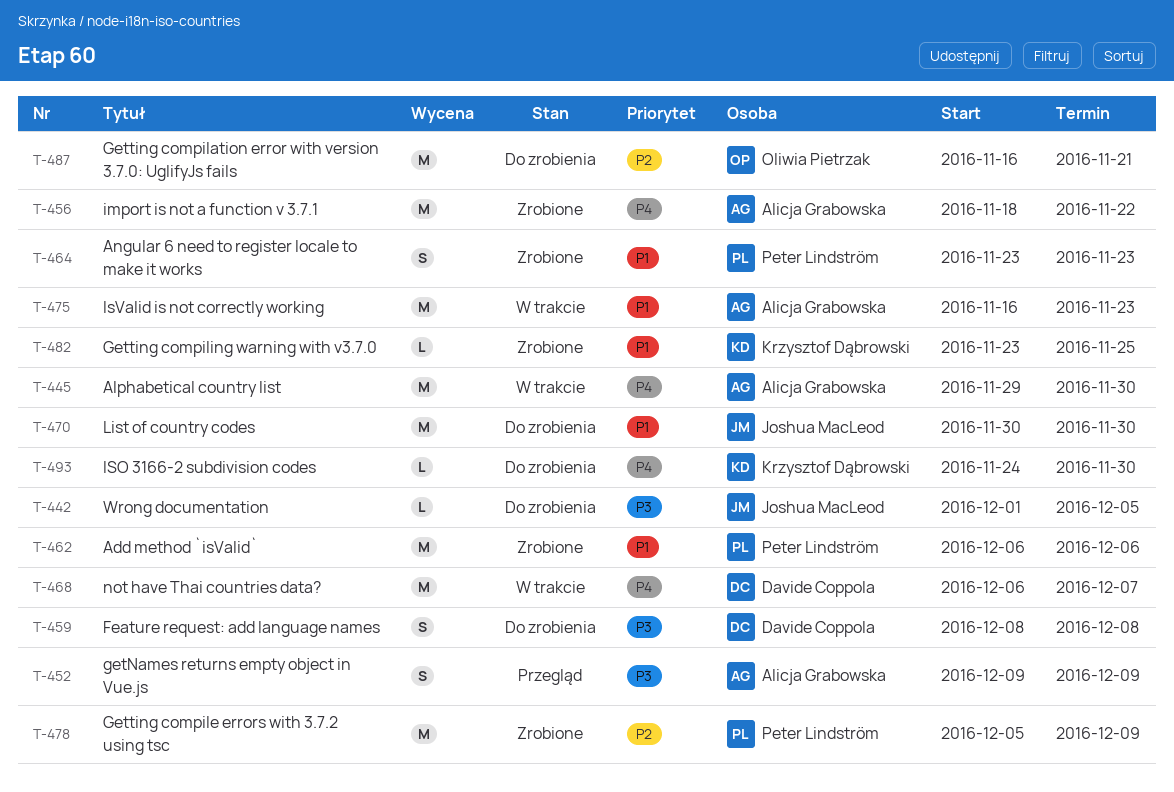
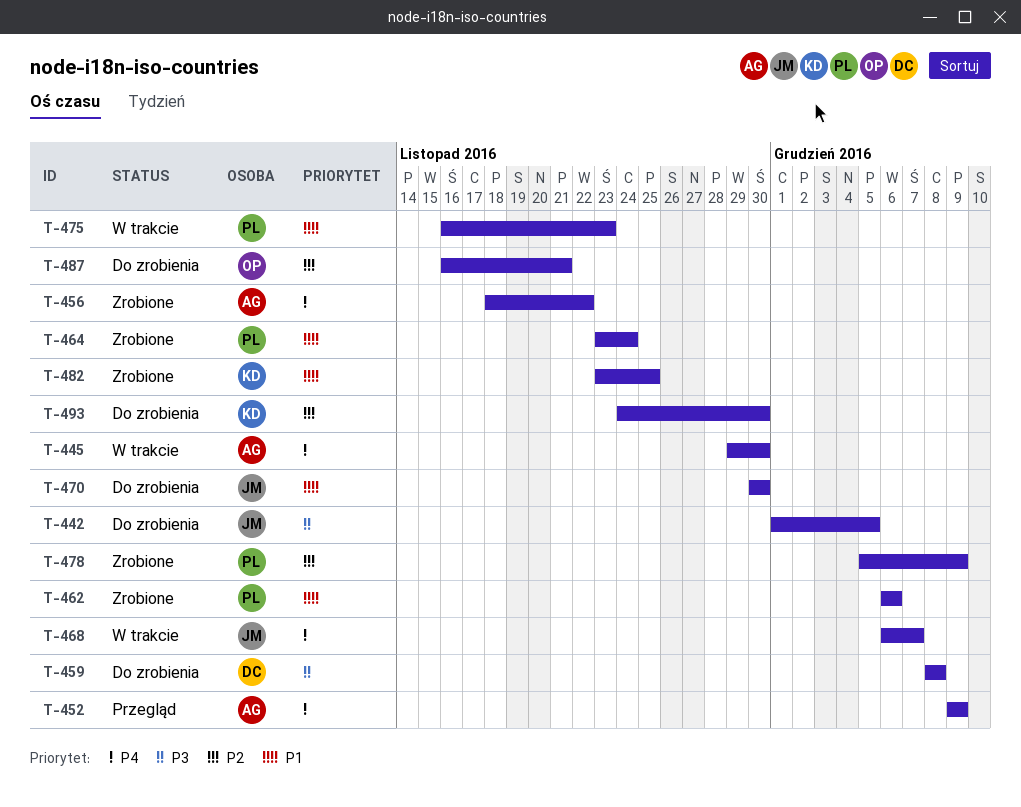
T-452, priority: P3 -> P4
T-464, due: Nov 23 -> Nov 24
T-468, owner: Davide Coppola -> Joshua MacLeod
T-475, owner: Alicja Grabowska -> Peter Lindström
T-493, priority: P4 -> P2

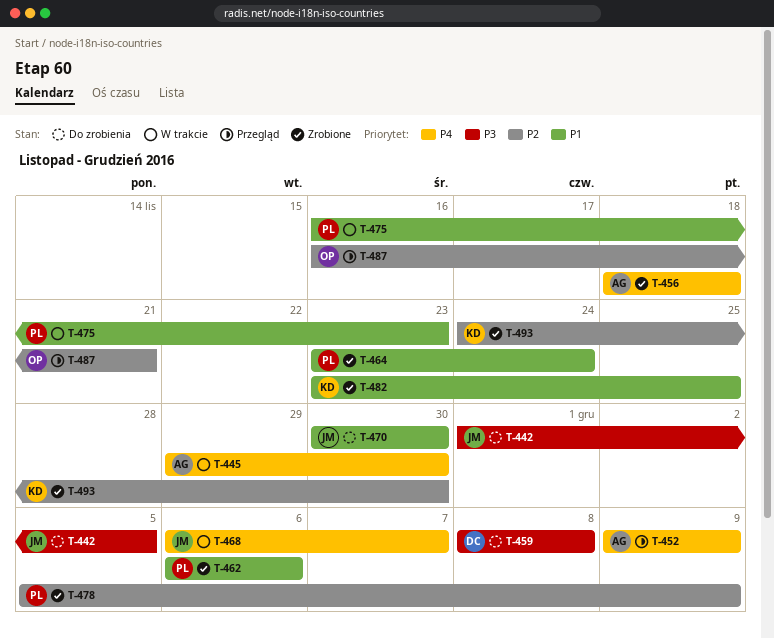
T-456, due: Nov 22 -> Nov 18
T-487, status: Do zrobienia -> Przegląd
T-493, status: Do zrobienia -> Zrobione

